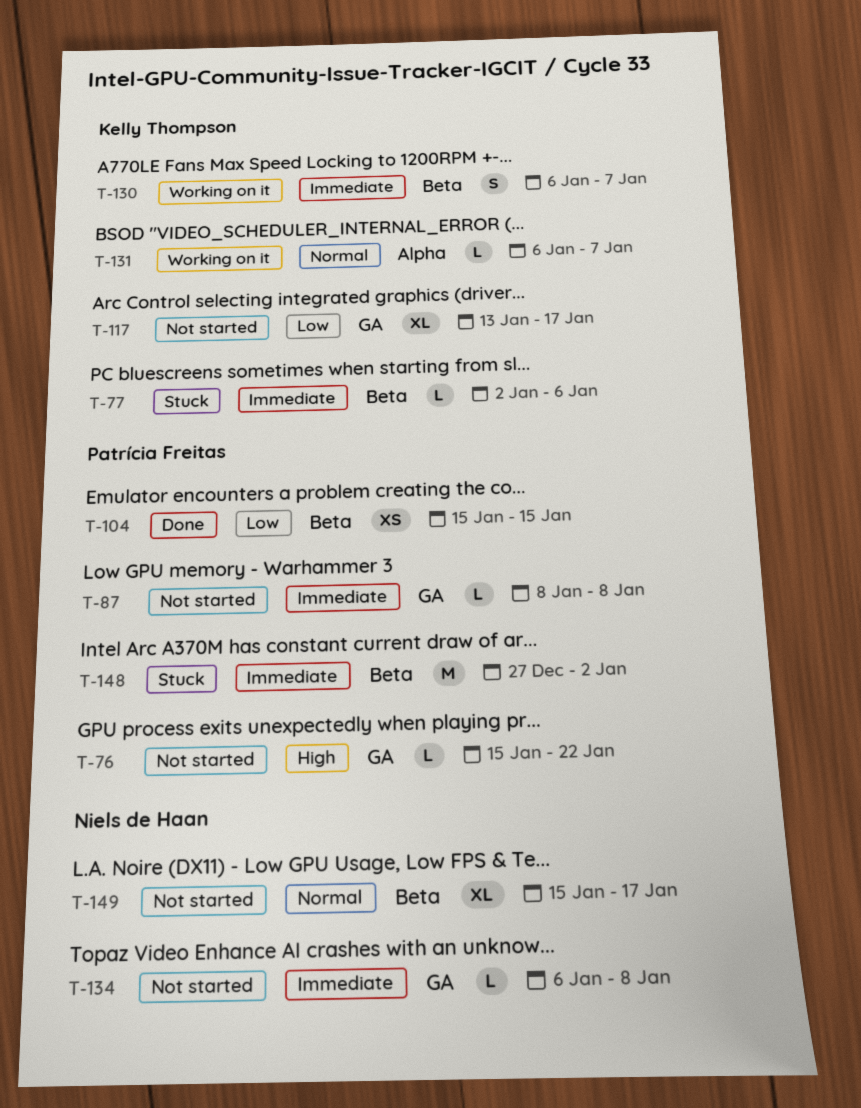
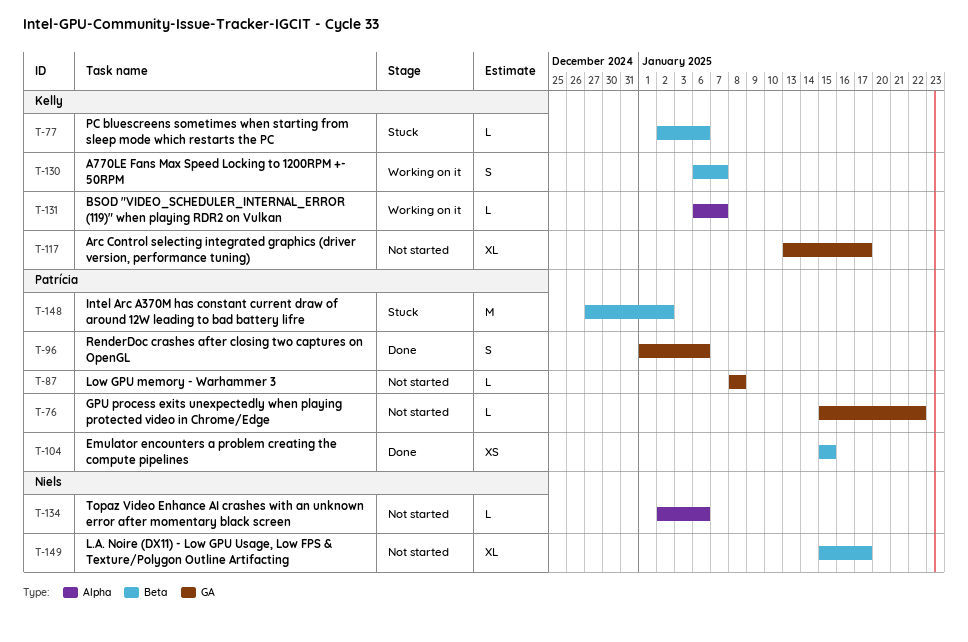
T-96: none -> present
T-134, label: GA -> Alpha
T-134, start: Jan 6 -> Jan 2
T-134, due: Jan 8 -> Jan 6

